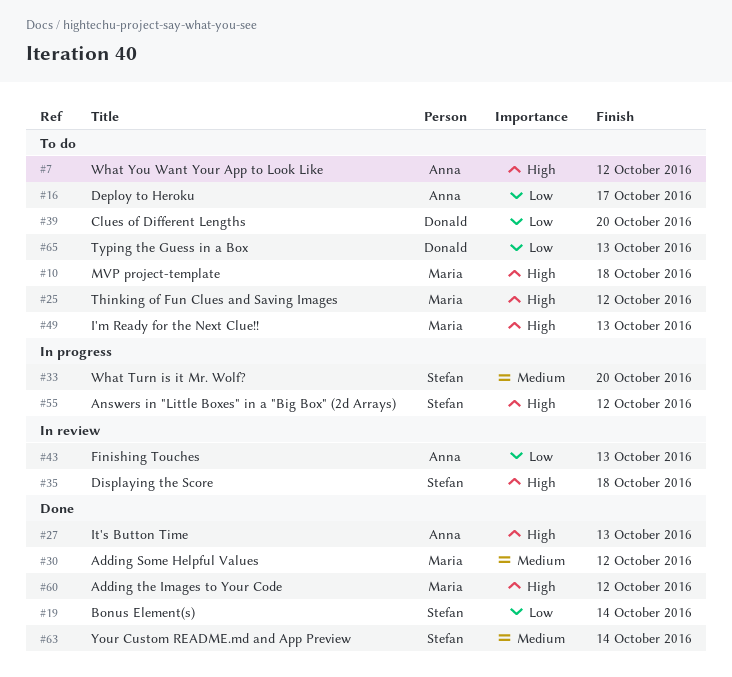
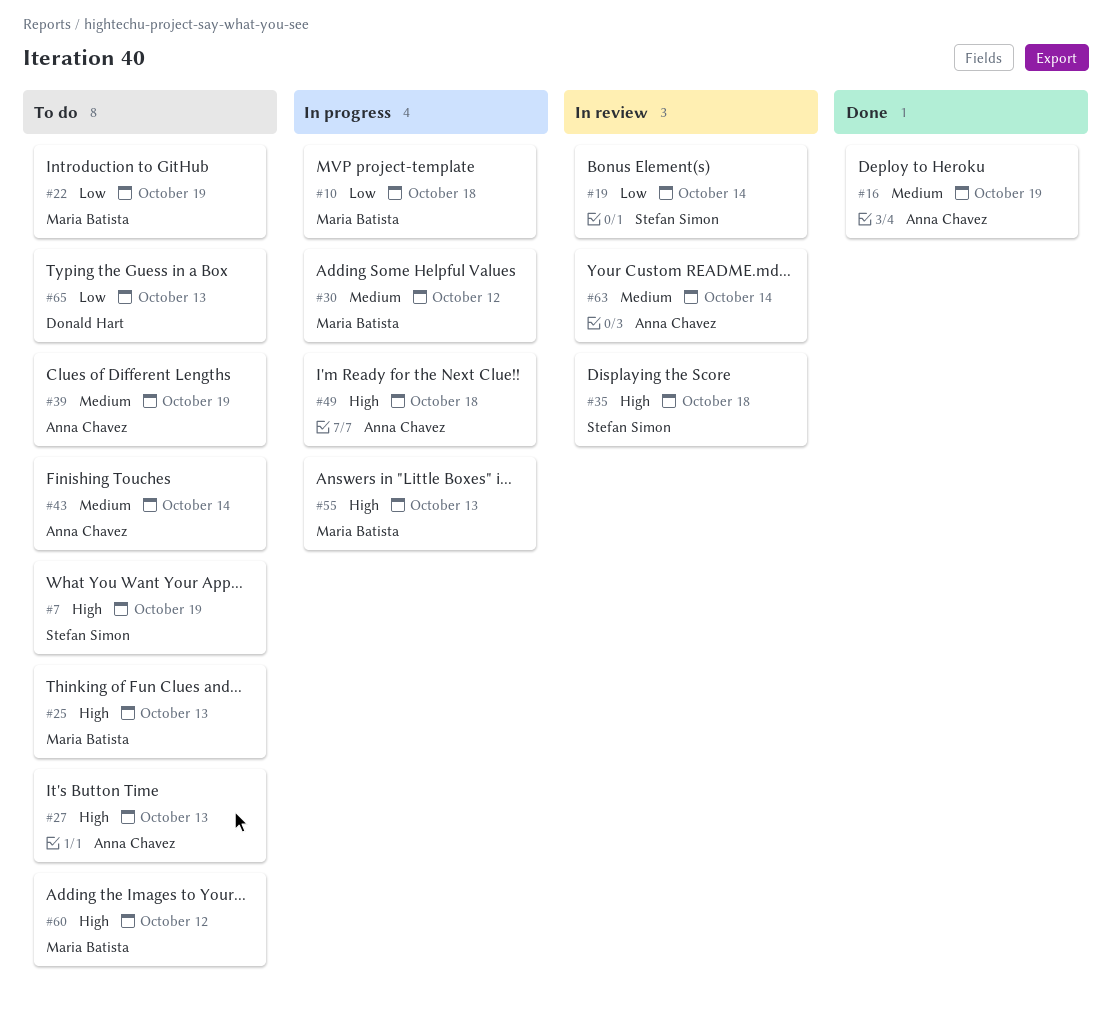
#7, owner: Anna Chavez -> Stefan Simon
#7, due: Oct 12 -> Oct 19
#10, status: To do -> In progress
#10, priority: High -> Low
#16, status: To do -> Done
#16, priority: Low -> Medium
#16, due: Oct 17 -> Oct 19
#19, status: Done -> In review
#22: none -> present
#25, due: Oct 12 -> Oct 13
#27, status: Done -> To do
#30, status: Done -> In progress
#33: present -> none
#39, owner: Donald Hart -> Anna Chavez
#39, priority: Low -> Medium
#39, due: Oct 20 -> Oct 19
#43, status: In review -> To do
#43, priority: Low -> Medium
#43, due: Oct 13 -> Oct 14
#49, status: To do -> In progress
#49, owner: Maria Batista -> Anna Chavez
#49, due: Oct 13 -> Oct 18
#55, owner: Stefan Simon -> Maria Batista
#55, due: Oct 12 -> Oct 13
#60, status: Done -> To do
#63, status: Done -> In review
#63, owner: Stefan Simon -> Anna Chavez

